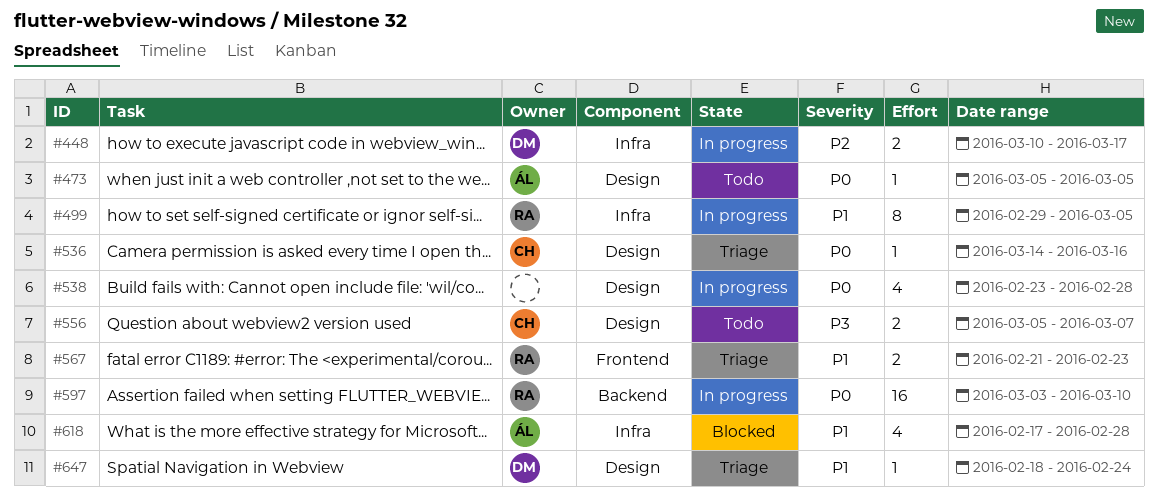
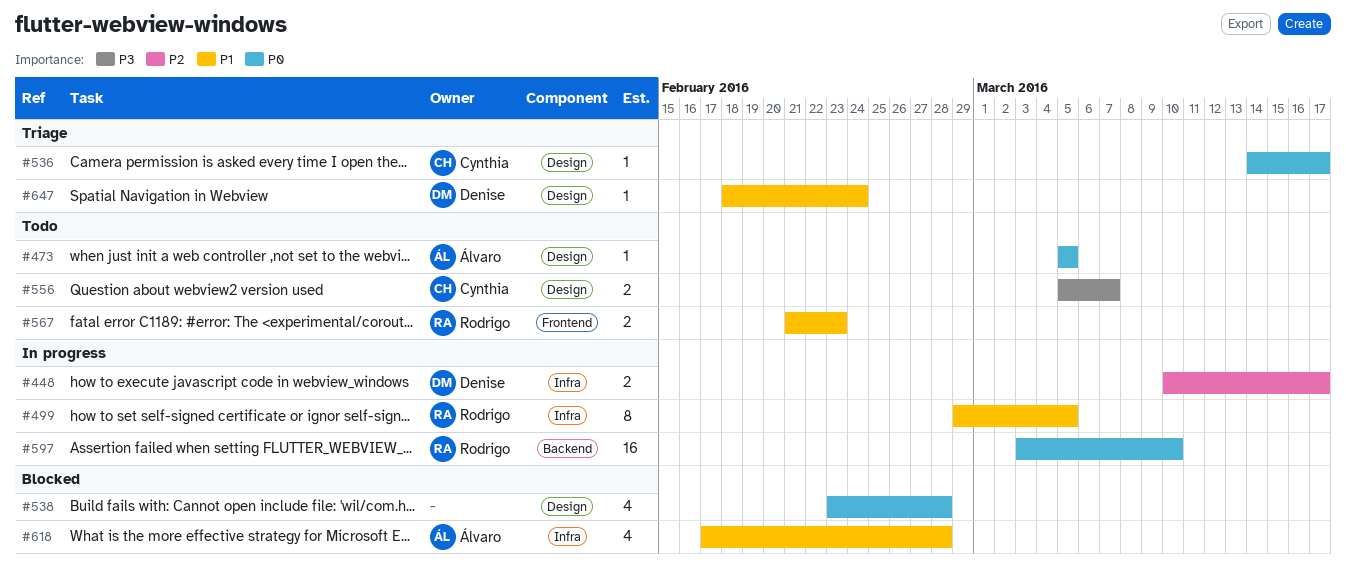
#536, due: Mar 16 -> Mar 17
#538, status: In progress -> Blocked
#567, status: Triage -> Todo

